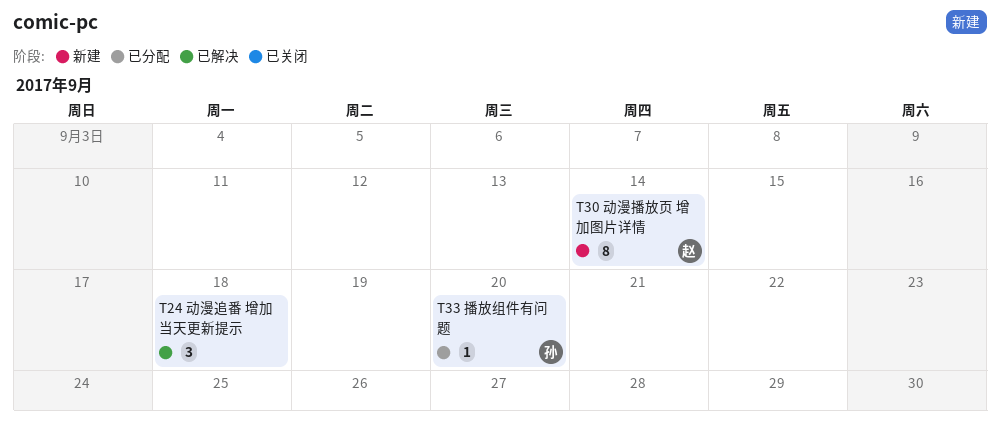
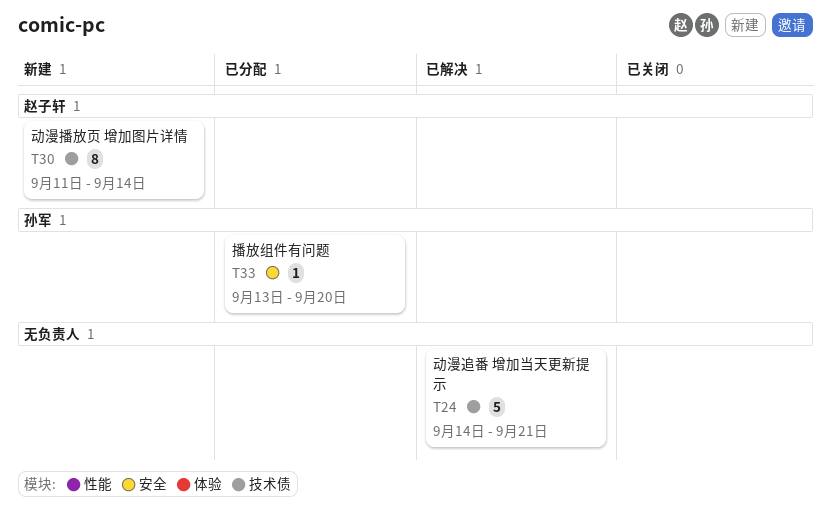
T24, estimate: 3 -> 5
T24, due: Sep 18 -> Sep 21

